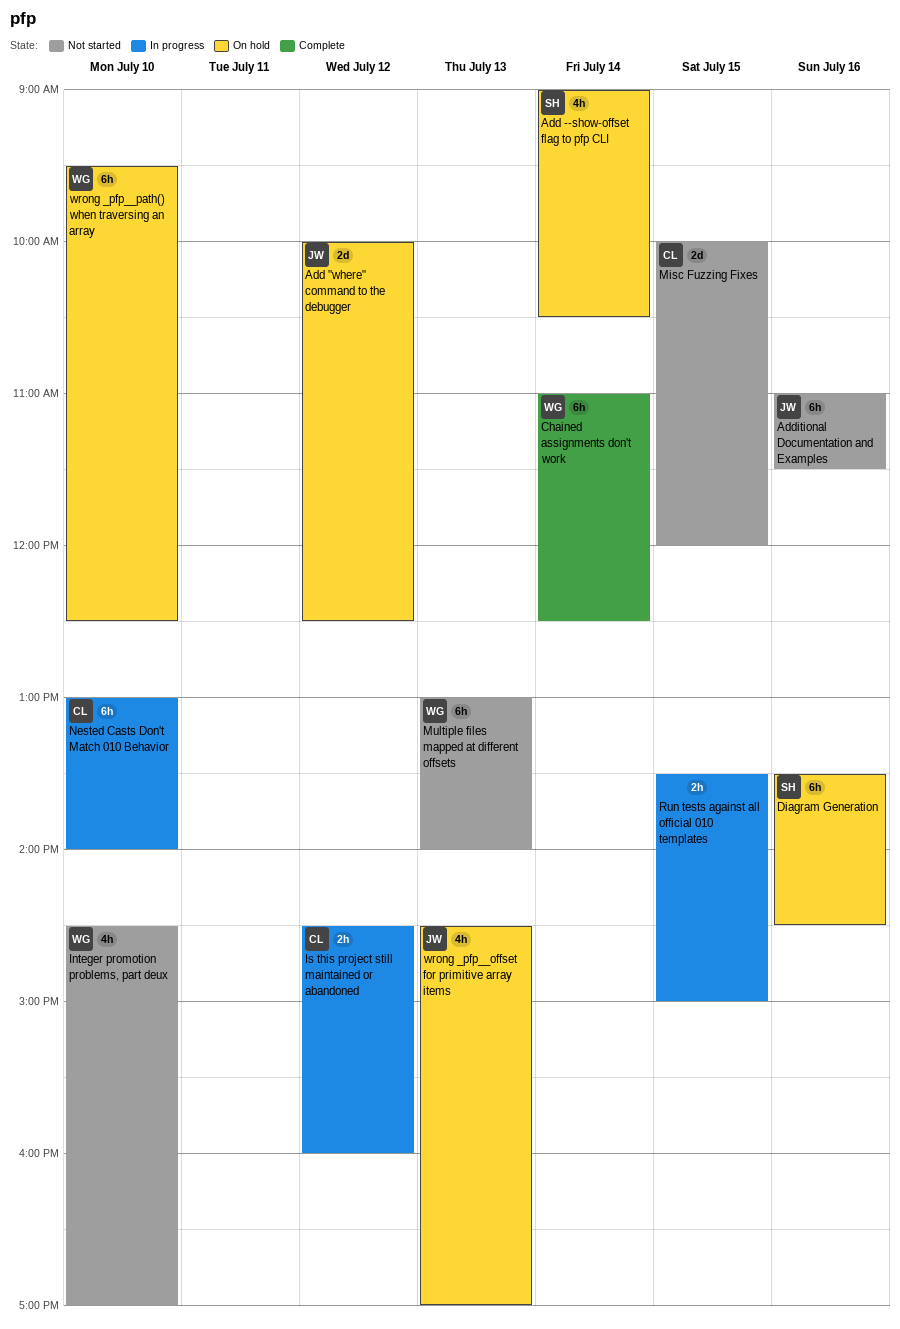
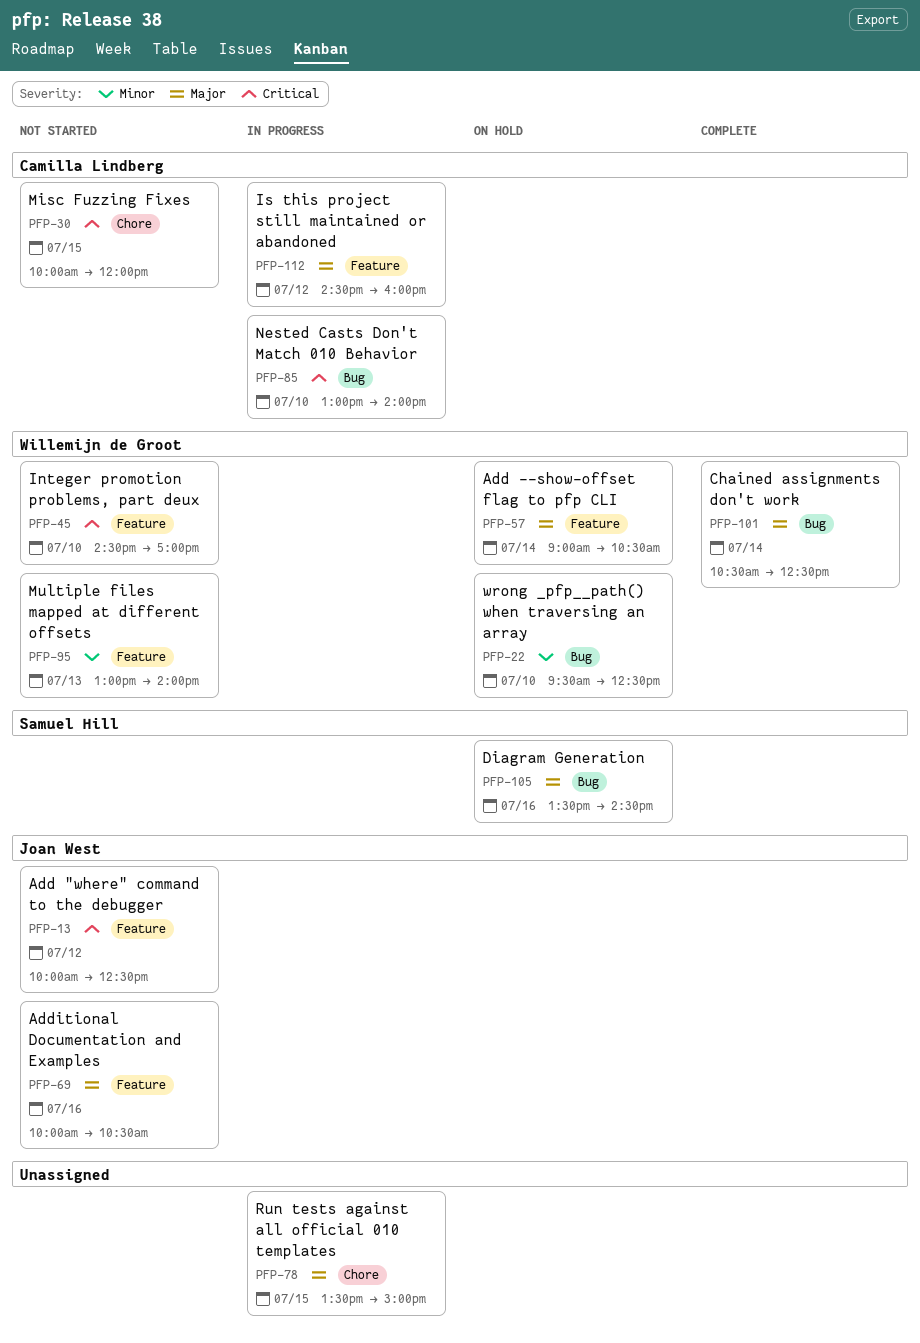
Add "where" command to the debugger, status: On hold -> Not started
Add --show-offset flag to pfp CLI, owner: Samuel Hill -> Willemijn de Groot
Additional Documentation and Examples, begins: 11:00 -> 10:00
Additional Documentation and Examples, ends: 11:30 -> 10:30
Chained assignments don't work, begins: 11:00 -> 10:30
wrong _pfp__offset for primitive array items: present -> none

